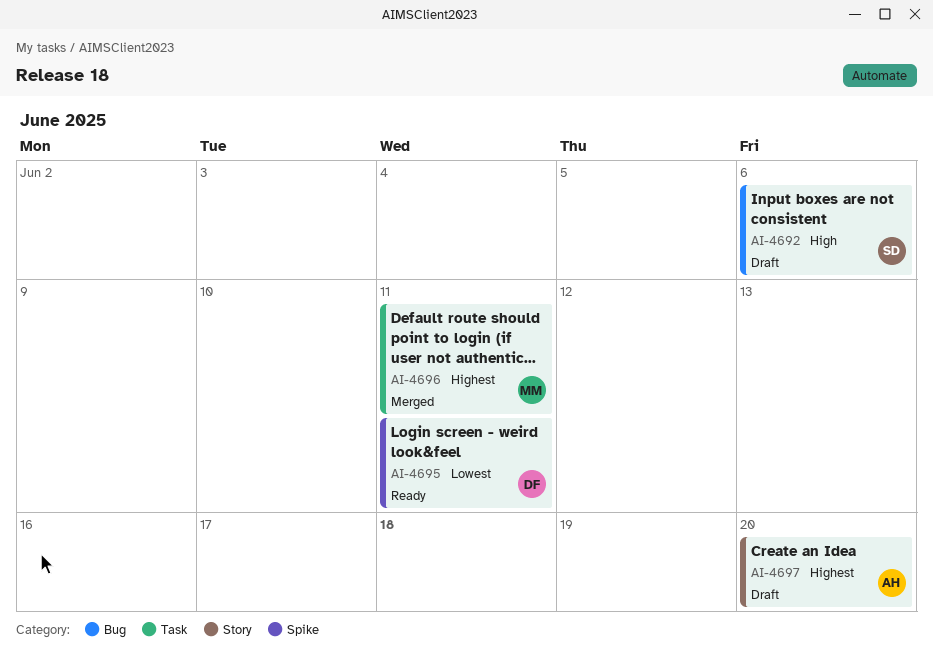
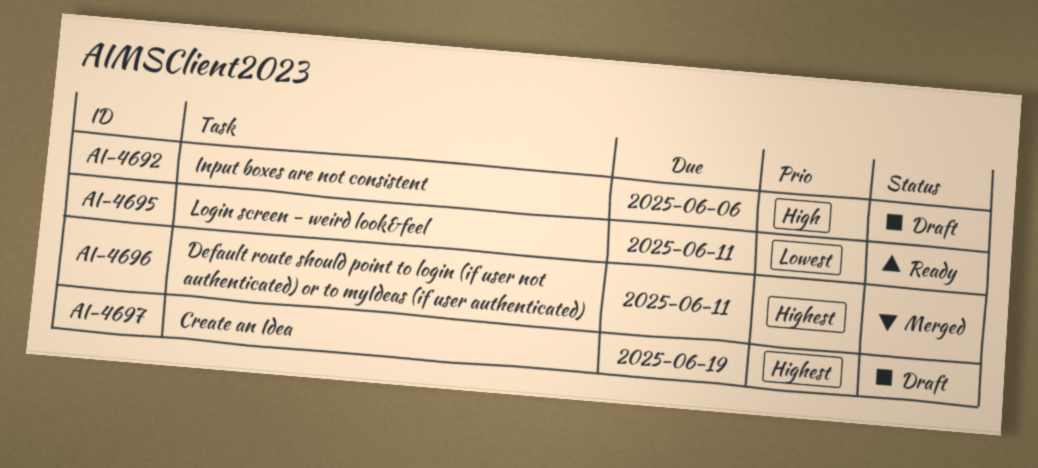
AI-4697, due: Jun 20 -> Jun 19

